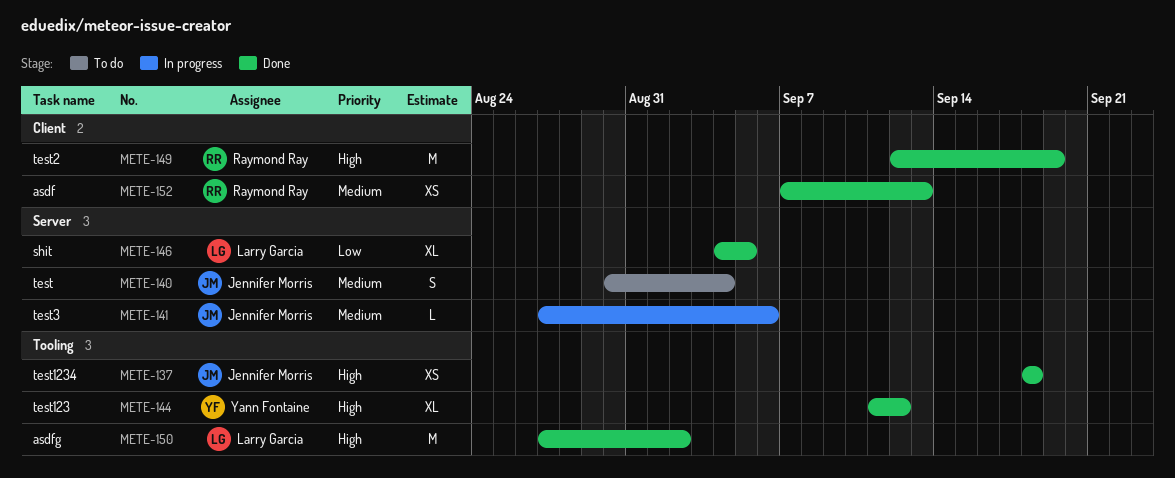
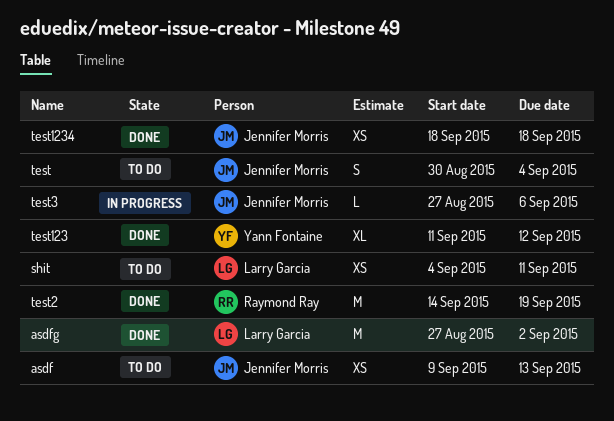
asdf, status: Done -> To do
asdf, owner: Raymond Ray -> Jennifer Morris
asdf, start: Sep 7 -> Sep 9
shit, status: Done -> To do
shit, estimate: XL -> XS
shit, due: Sep 5 -> Sep 11
test2, start: Sep 12 -> Sep 14

